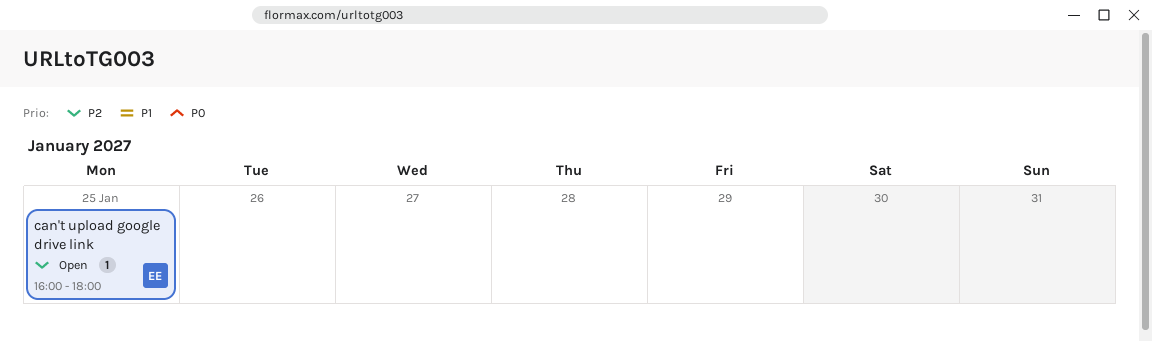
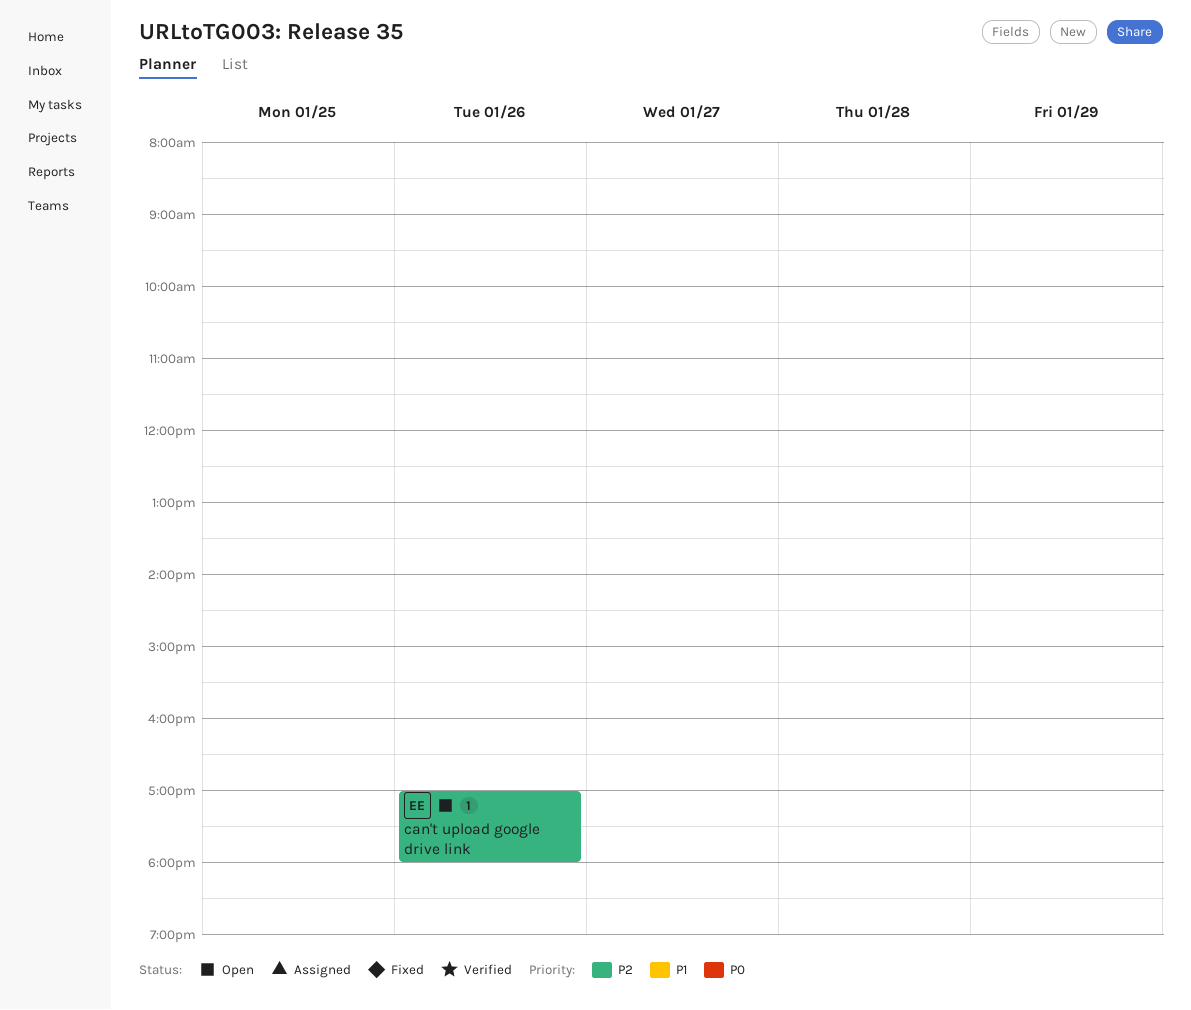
can't upload google drive link, day: Jan 25 -> Jan 26
can't upload google drive link, begins: 16:00 -> 17:00

